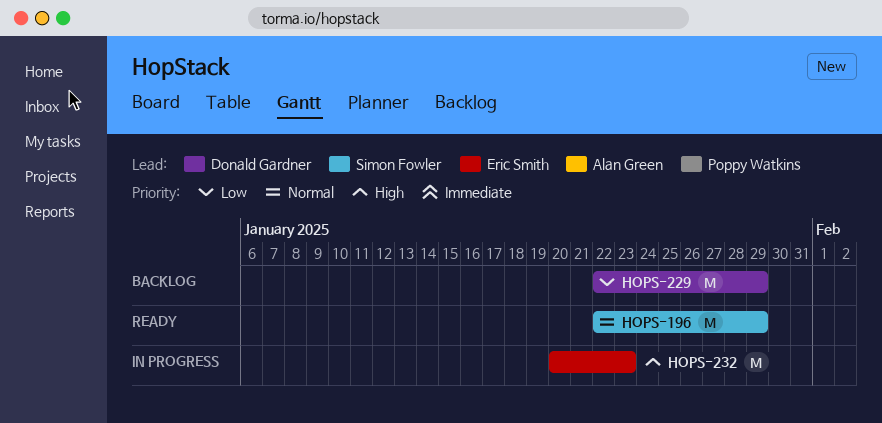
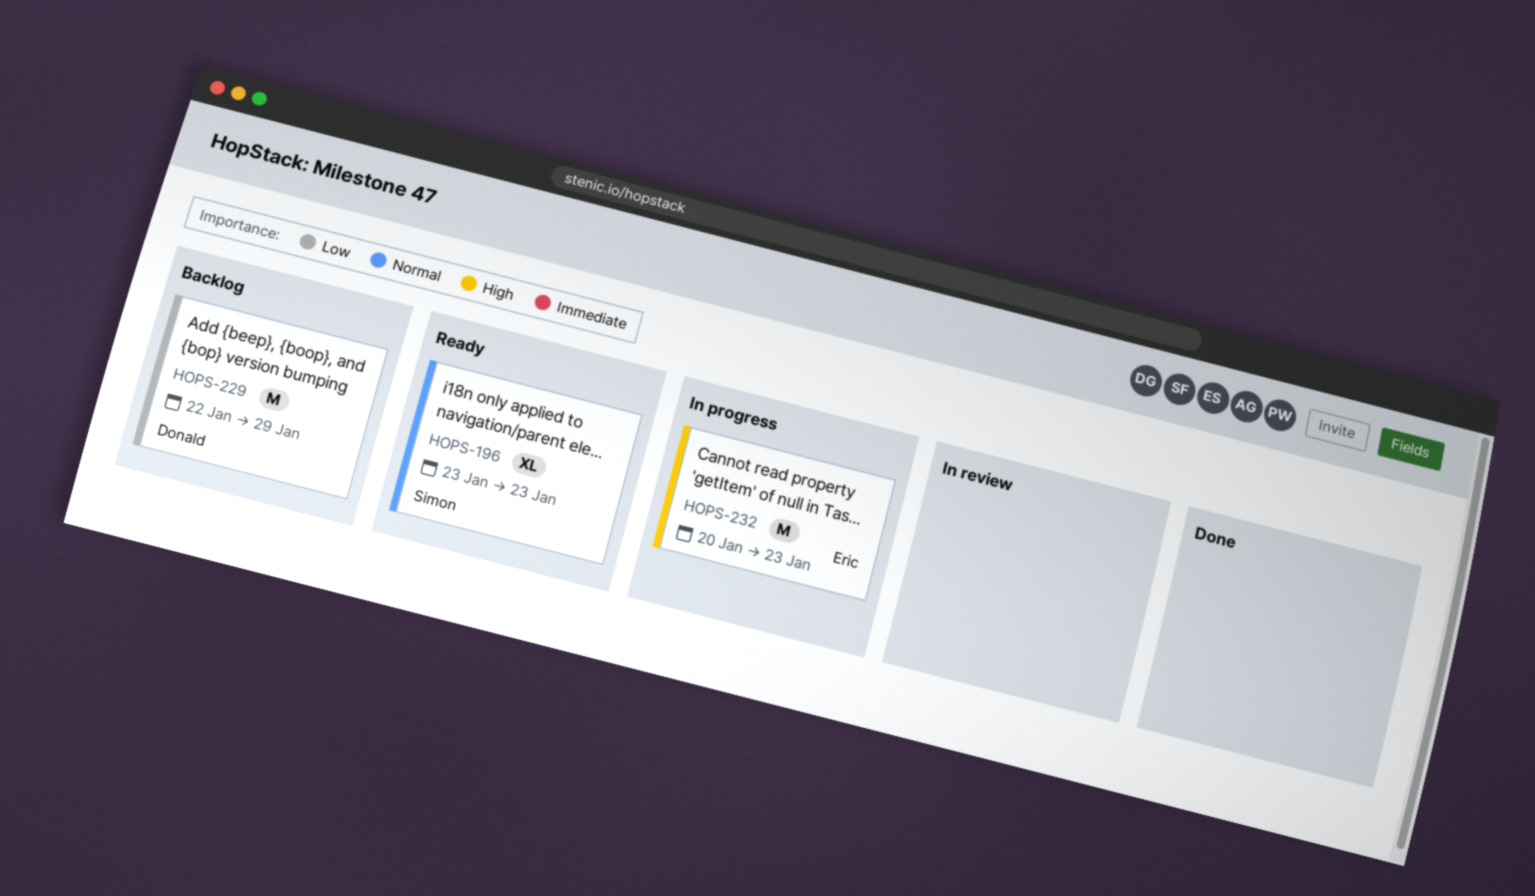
HOPS-196, estimate: M -> XL
HOPS-196, start: Jan 22 -> Jan 23
HOPS-196, due: Jan 29 -> Jan 23

